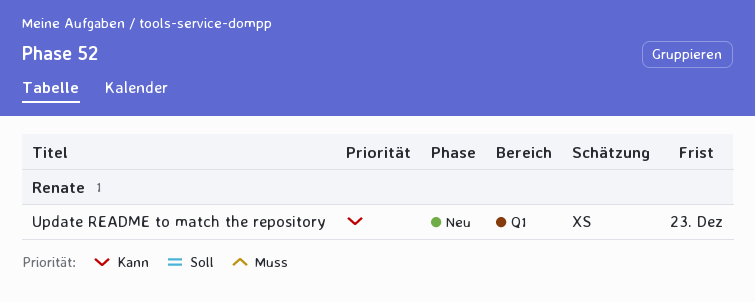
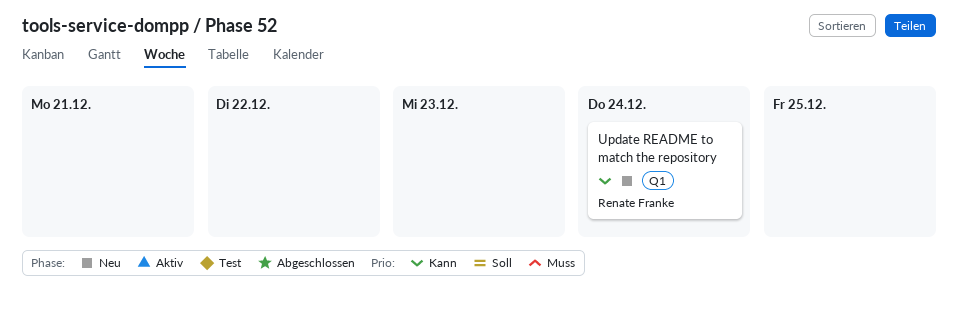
Update README to match the repository, due: Dec 23 -> Dec 24

